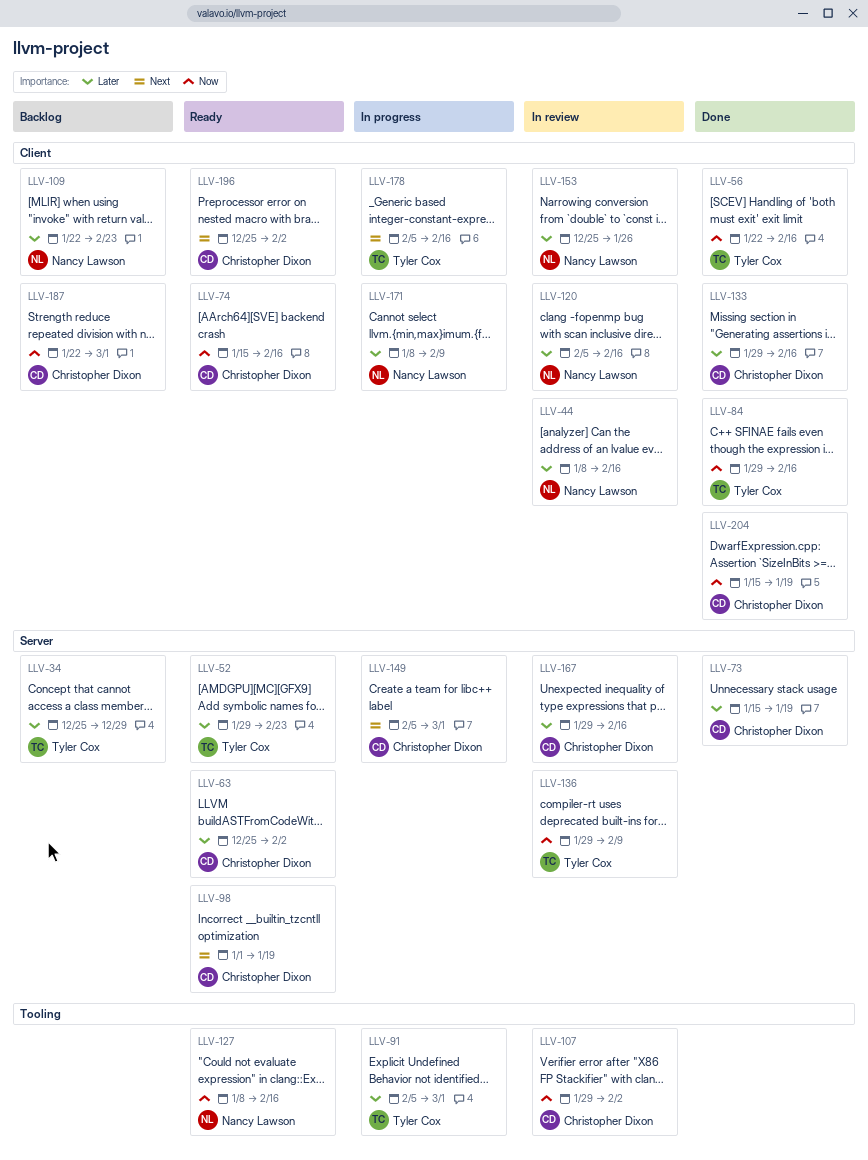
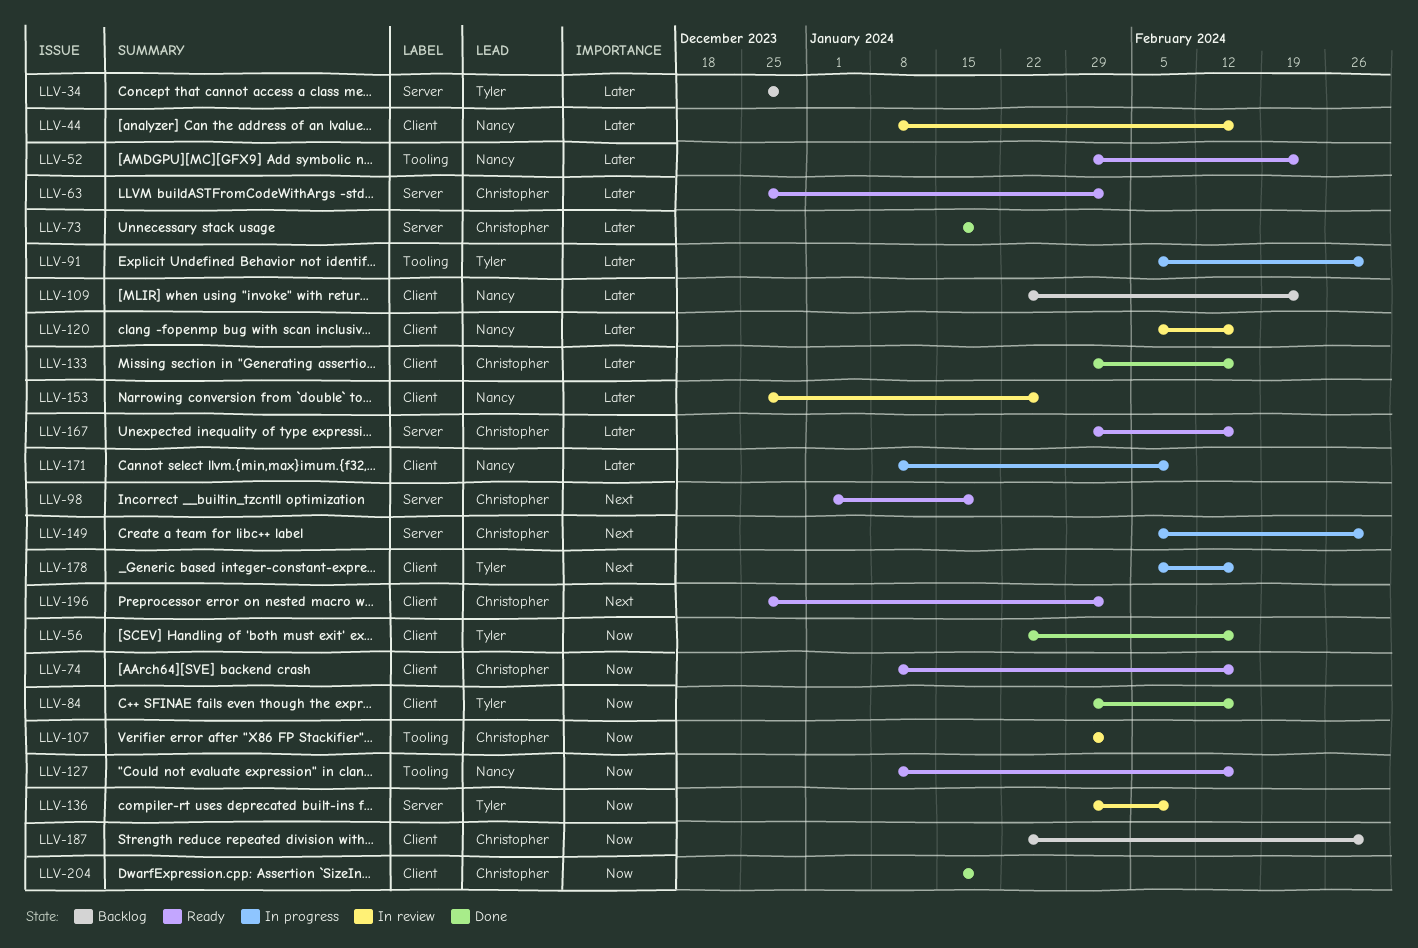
LLV-52, owner: Tyler Cox -> Nancy Lawson
LLV-52, label: Server -> Tooling
LLV-74, start: Jan 15 -> Jan 8
LLV-167, status: In review -> Ready

